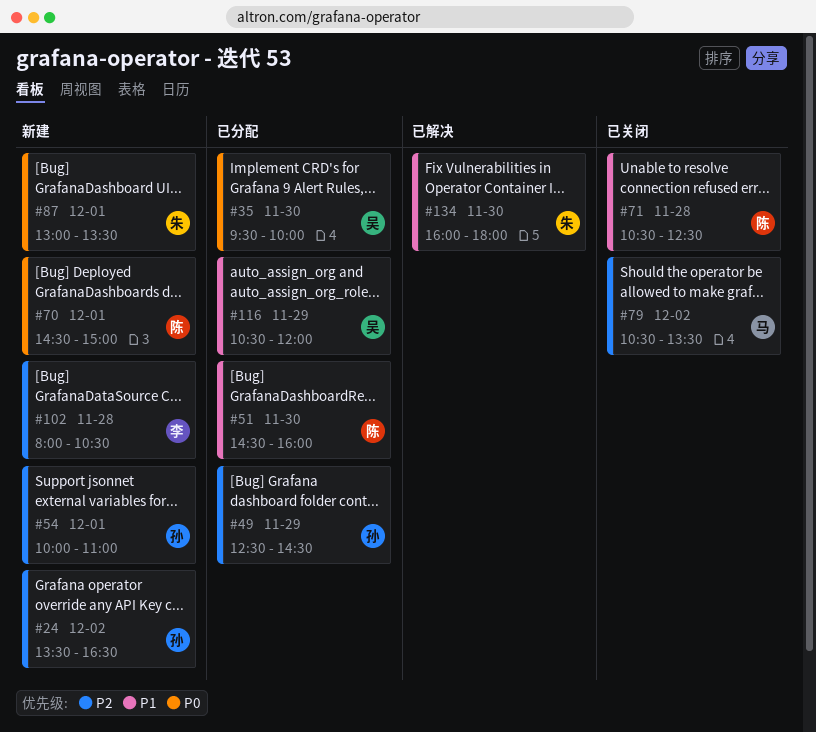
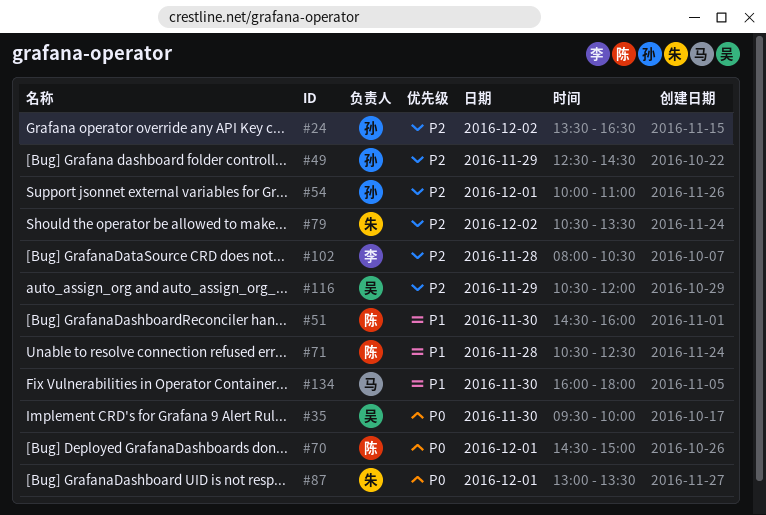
#79, owner: 马 -> 朱
#116, priority: P1 -> P2
#134, owner: 朱 -> 马

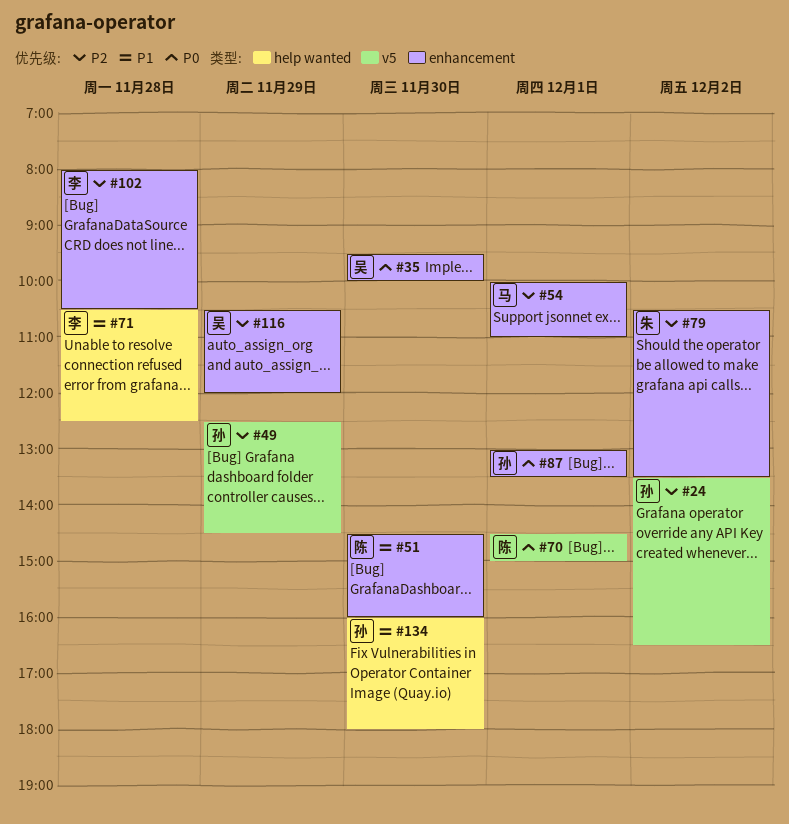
#54, owner: 孙 -> 马
#71, owner: 陈 -> 李
#87, owner: 朱 -> 孙
#134, owner: 马 -> 孙

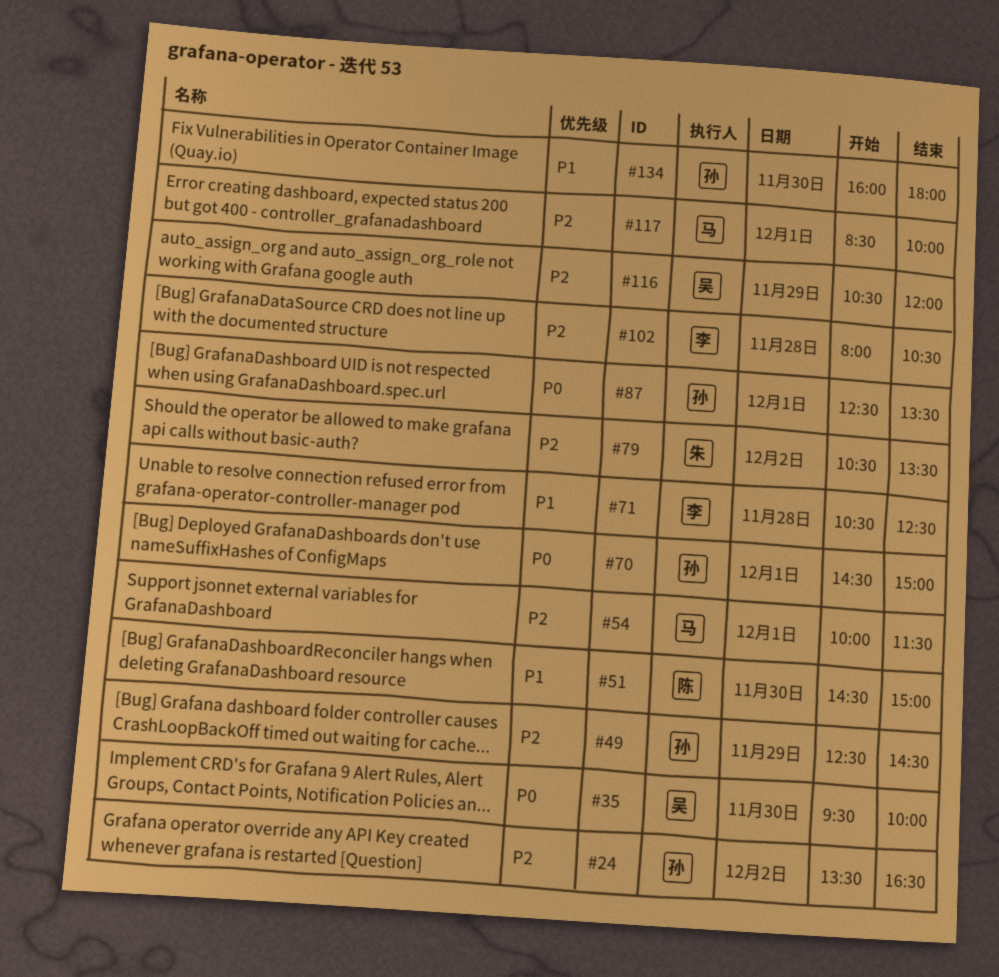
#51, ends: 16:00 -> 15:00
#54, ends: 11:00 -> 11:30
#70, owner: 陈 -> 孙
#87, begins: 13:00 -> 12:30
#117: none -> present

